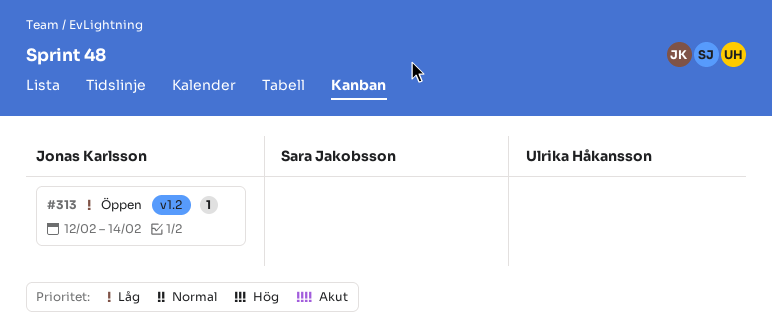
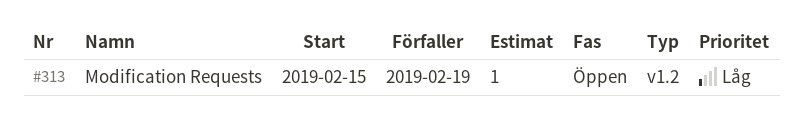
#313, start: Feb 12 -> Feb 15
#313, due: Feb 14 -> Feb 19

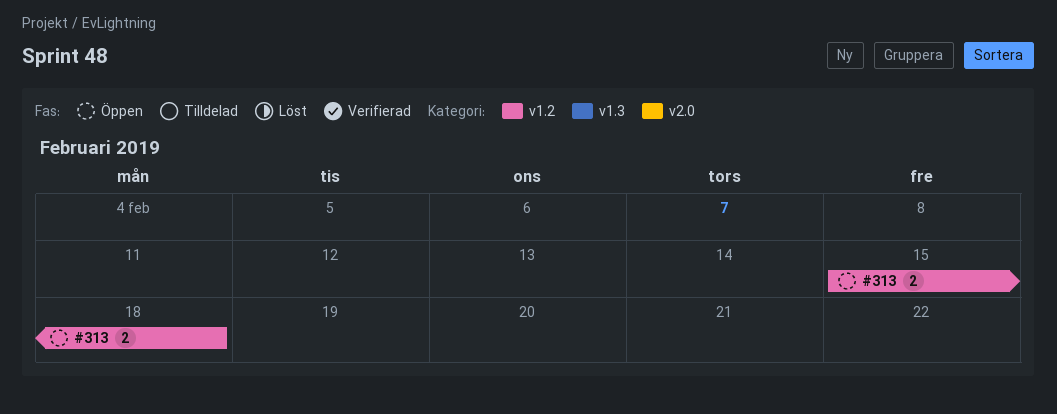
#313, estimate: 1 -> 2
#313, due: Feb 19 -> Feb 18

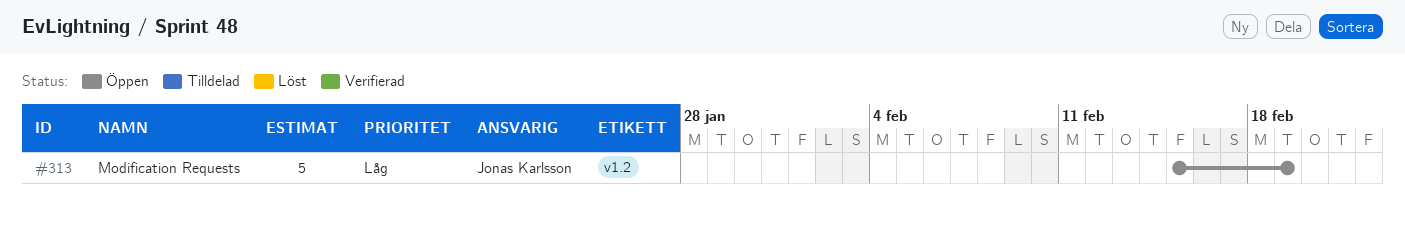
#313, estimate: 2 -> 5
#313, due: Feb 18 -> Feb 19

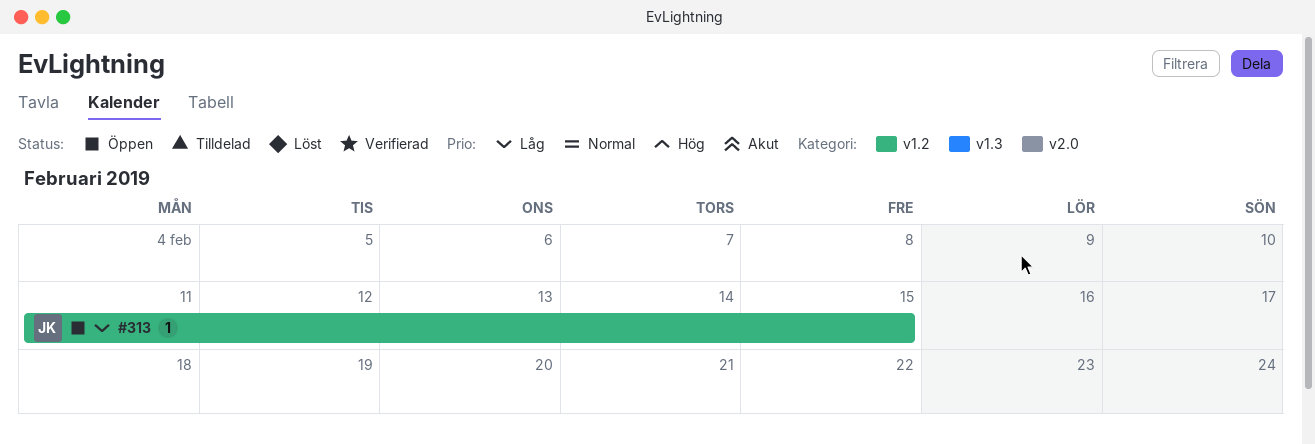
#313, estimate: 5 -> 1
#313, start: Feb 15 -> Feb 11
#313, due: Feb 19 -> Feb 15

